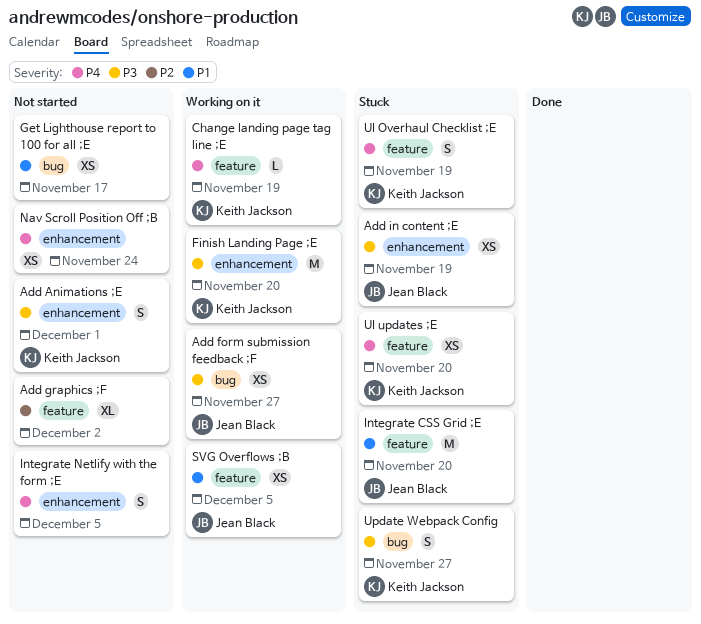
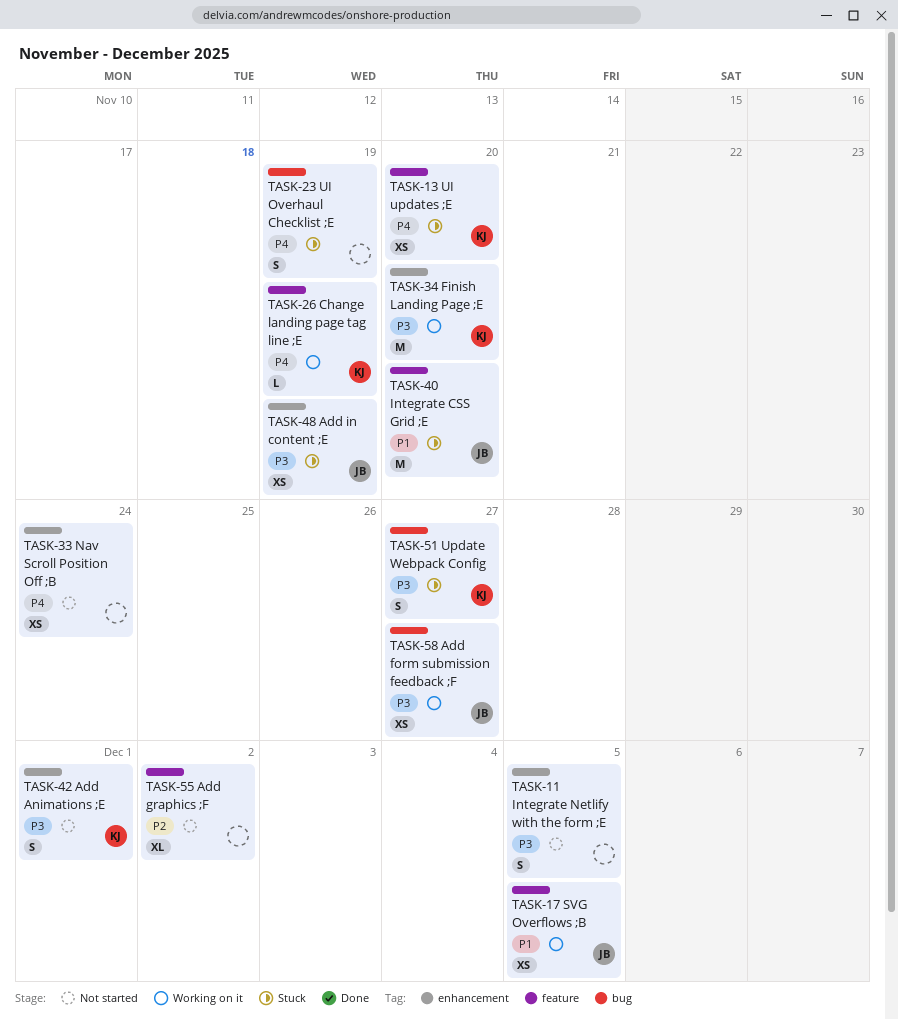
Get Lighthouse report to 100 for all ;E: present -> none
Integrate Netlify with the form ;E, priority: P4 -> P3
UI Overhaul Checklist ;E, owner: Keith Jackson -> none
UI Overhaul Checklist ;E, label: feature -> bug

